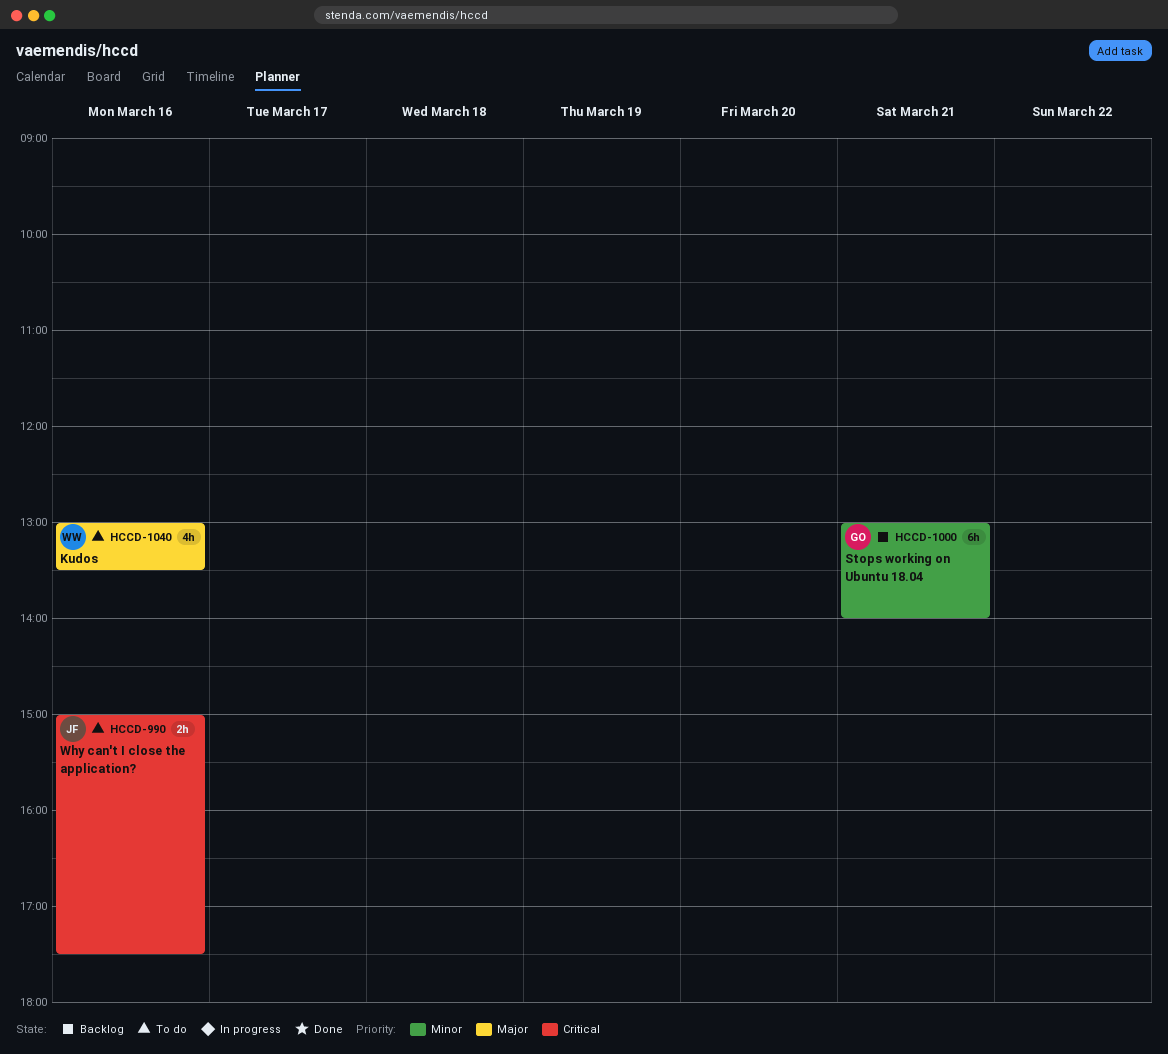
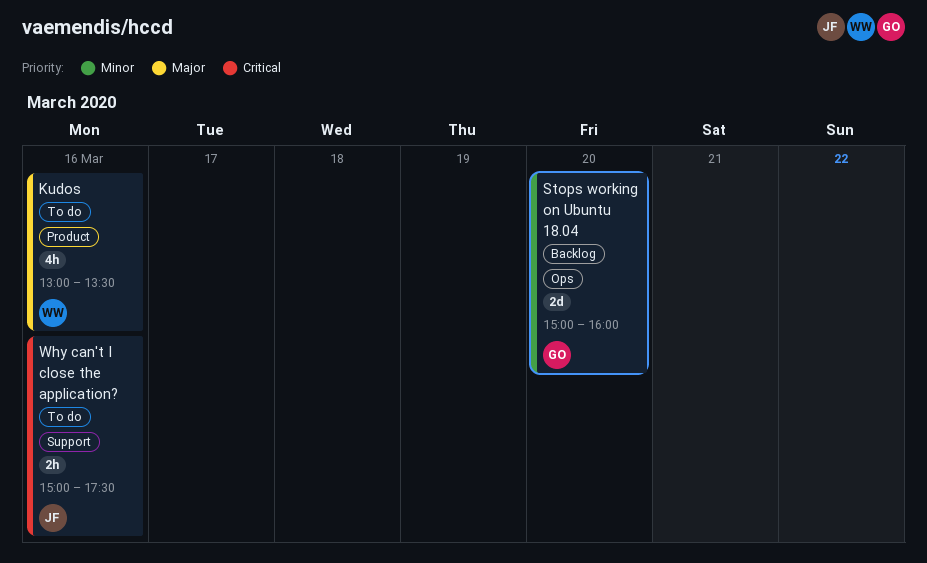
Stops working on Ubuntu 18.04, estimate: 6h -> 2d
Stops working on Ubuntu 18.04, day: Mar 21 -> Mar 20
Stops working on Ubuntu 18.04, begins: 13:00 -> 15:00
Stops working on Ubuntu 18.04, ends: 14:00 -> 16:00

